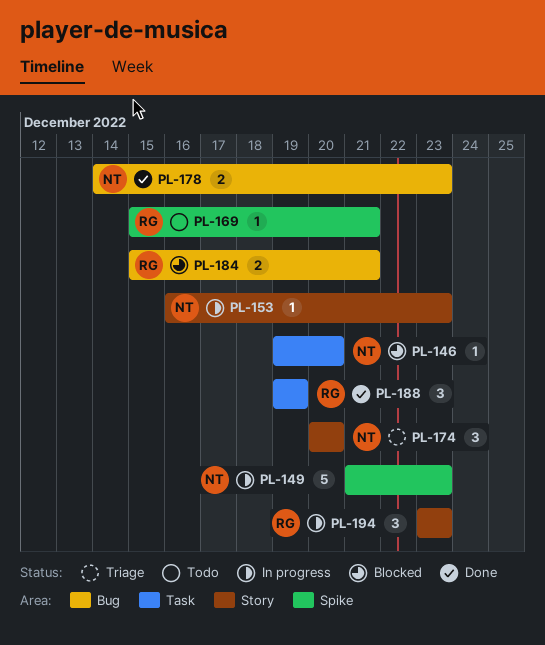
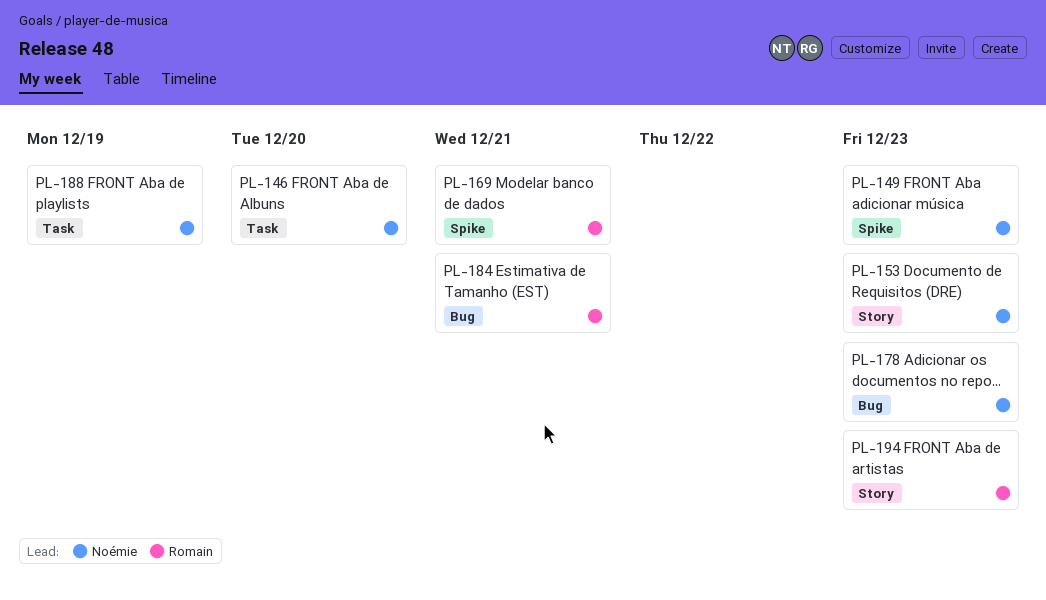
PL-174: present -> none
PL-188, owner: Romain -> Noémie

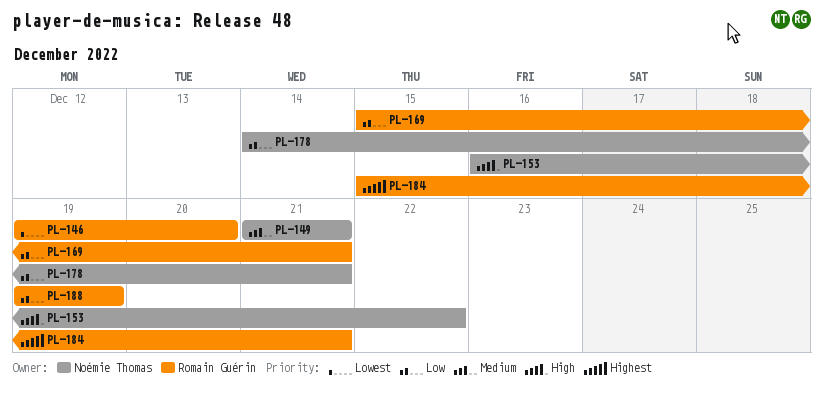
PL-146, owner: Noémie Thomas -> Romain Guérin
PL-149, due: Dec 23 -> Dec 21
PL-153, due: Dec 23 -> Dec 22
PL-178, due: Dec 23 -> Dec 21
PL-188, owner: Noémie Thomas -> Romain Guérin
PL-194: present -> none

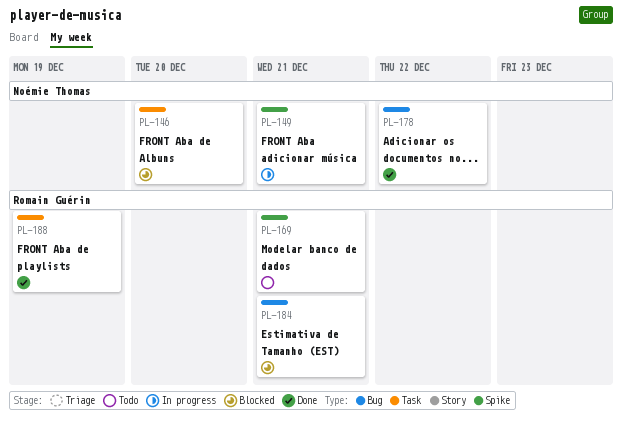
PL-146, owner: Romain Guérin -> Noémie Thomas
PL-153: present -> none
PL-178, due: Dec 21 -> Dec 22

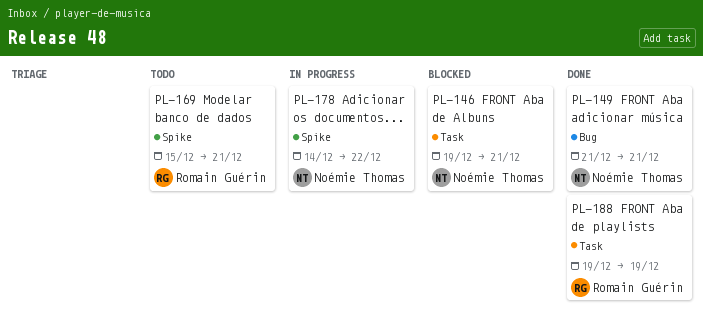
PL-146, due: Dec 20 -> Dec 21
PL-149, status: In progress -> Done
PL-149, label: Spike -> Bug
PL-178, status: Done -> In progress
PL-178, label: Bug -> Spike
PL-184: present -> none

